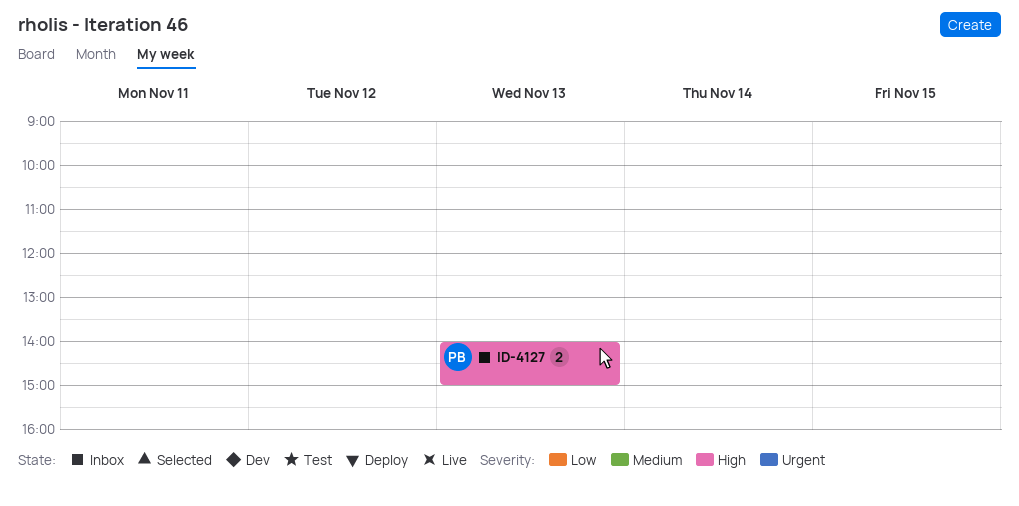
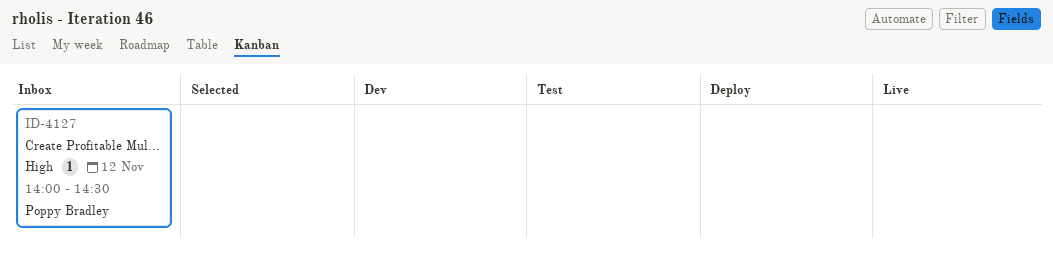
ID-4127, estimate: 2 -> 1
ID-4127, day: Nov 13 -> Nov 12
ID-4127, ends: 15:00 -> 14:30

